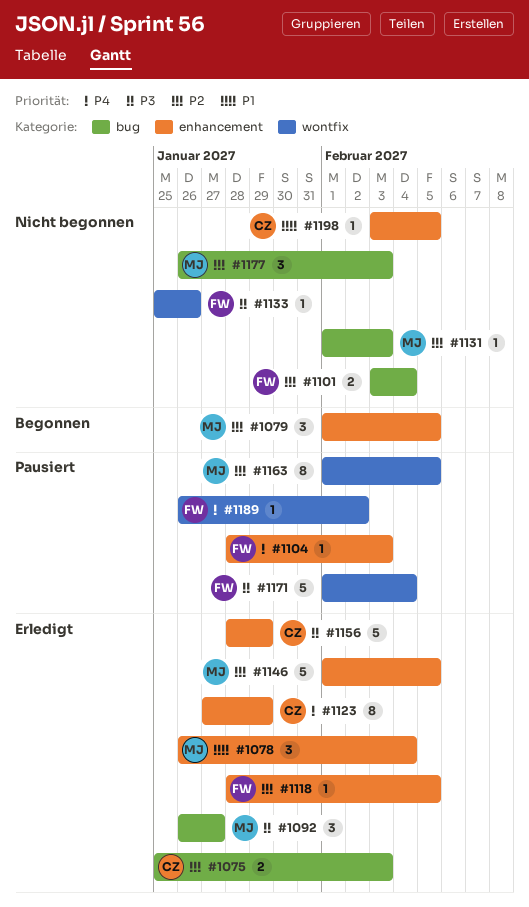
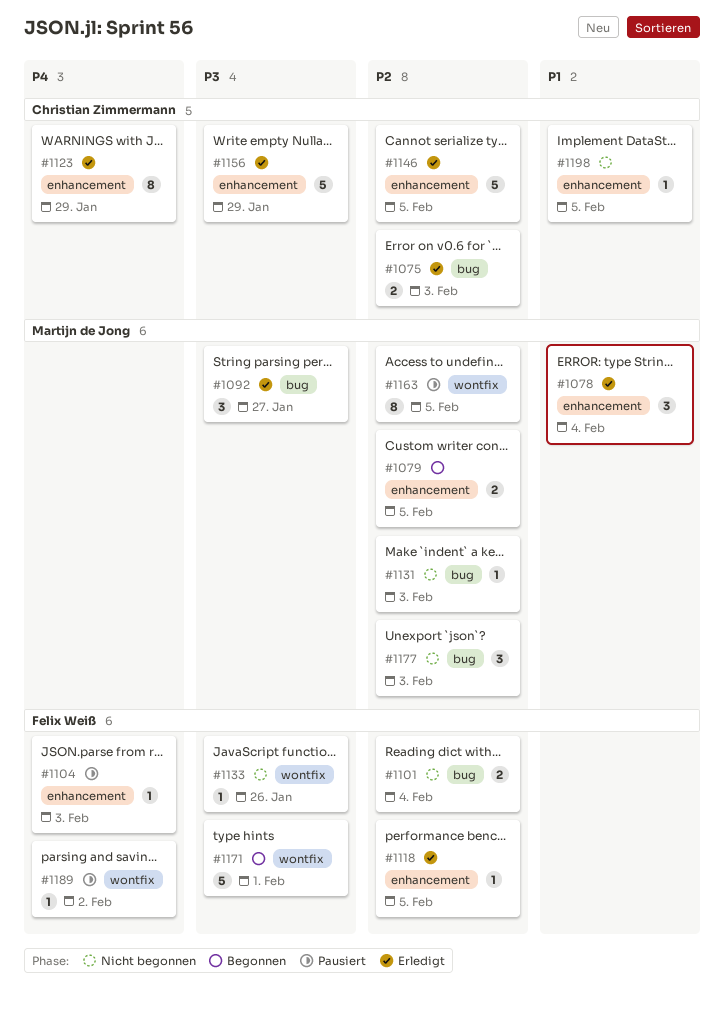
#1079, estimate: 3 -> 2
#1146, owner: Martijn de Jong -> Christian Zimmermann
#1171, status: Pausiert -> Begonnen
#1171, due: Feb 4 -> Feb 1

